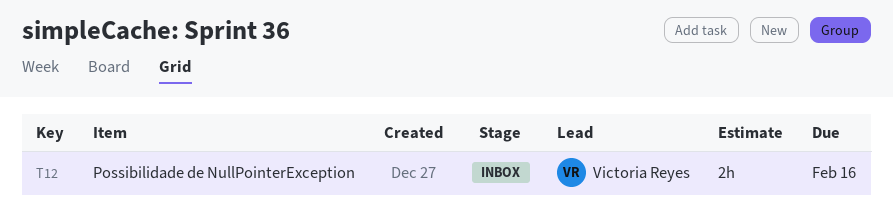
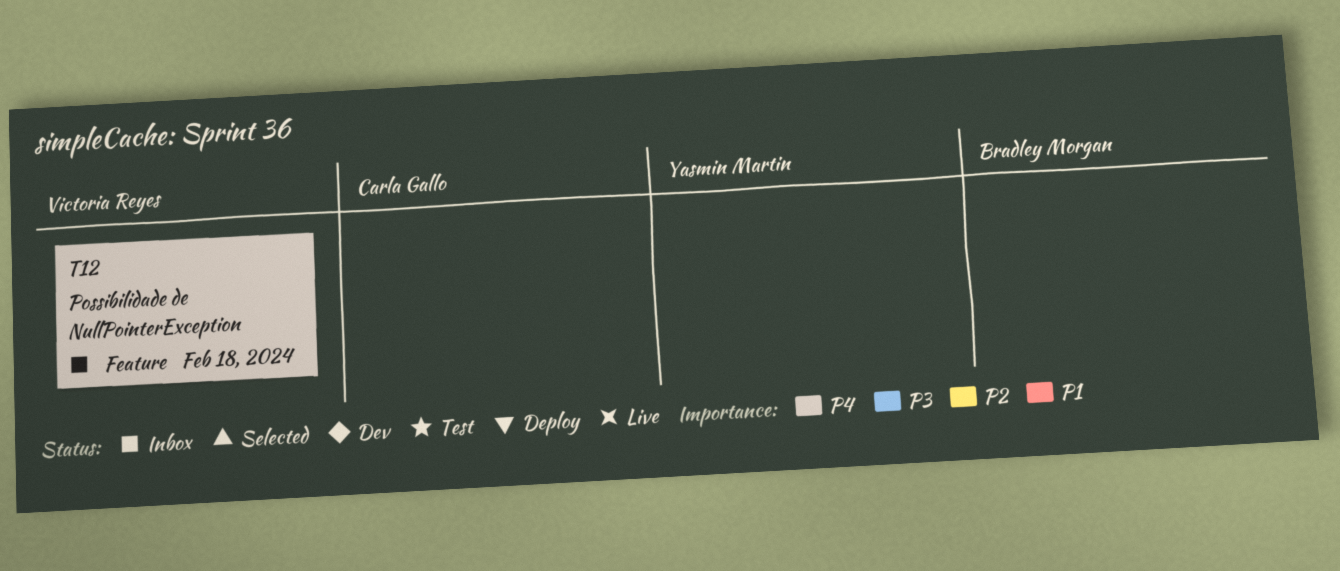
T12, due: Feb 16 -> Feb 18

